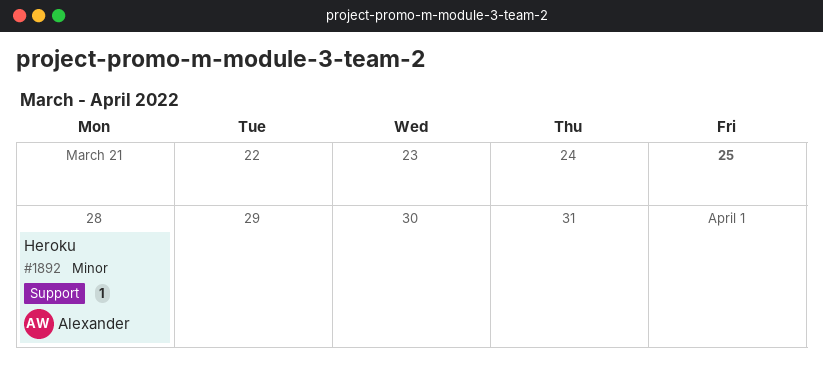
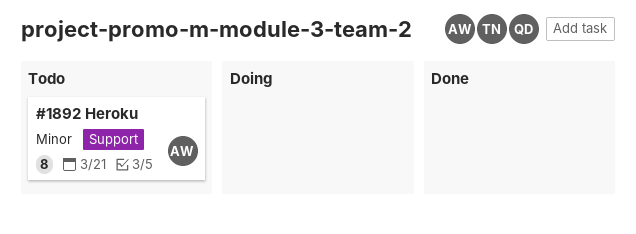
#1892, estimate: 1 -> 8
#1892, due: Mar 28 -> Mar 21

